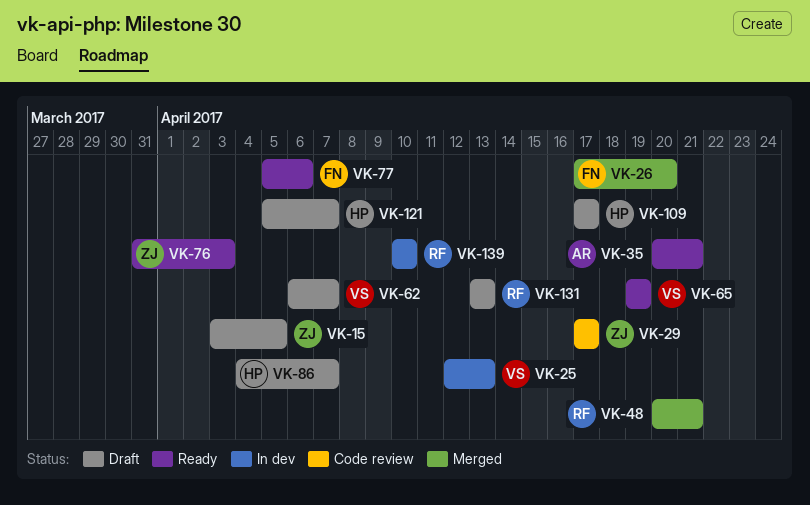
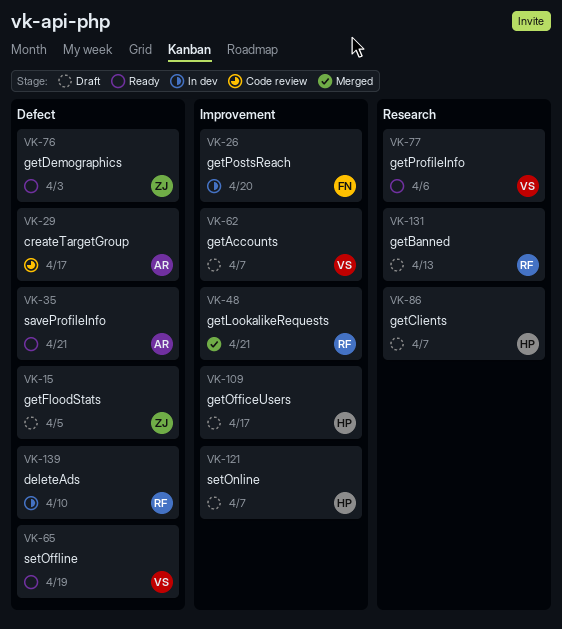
VK-25: present -> none
VK-26, status: Merged -> In dev
VK-29, owner: ZJ -> AR
VK-77, owner: FN -> VS

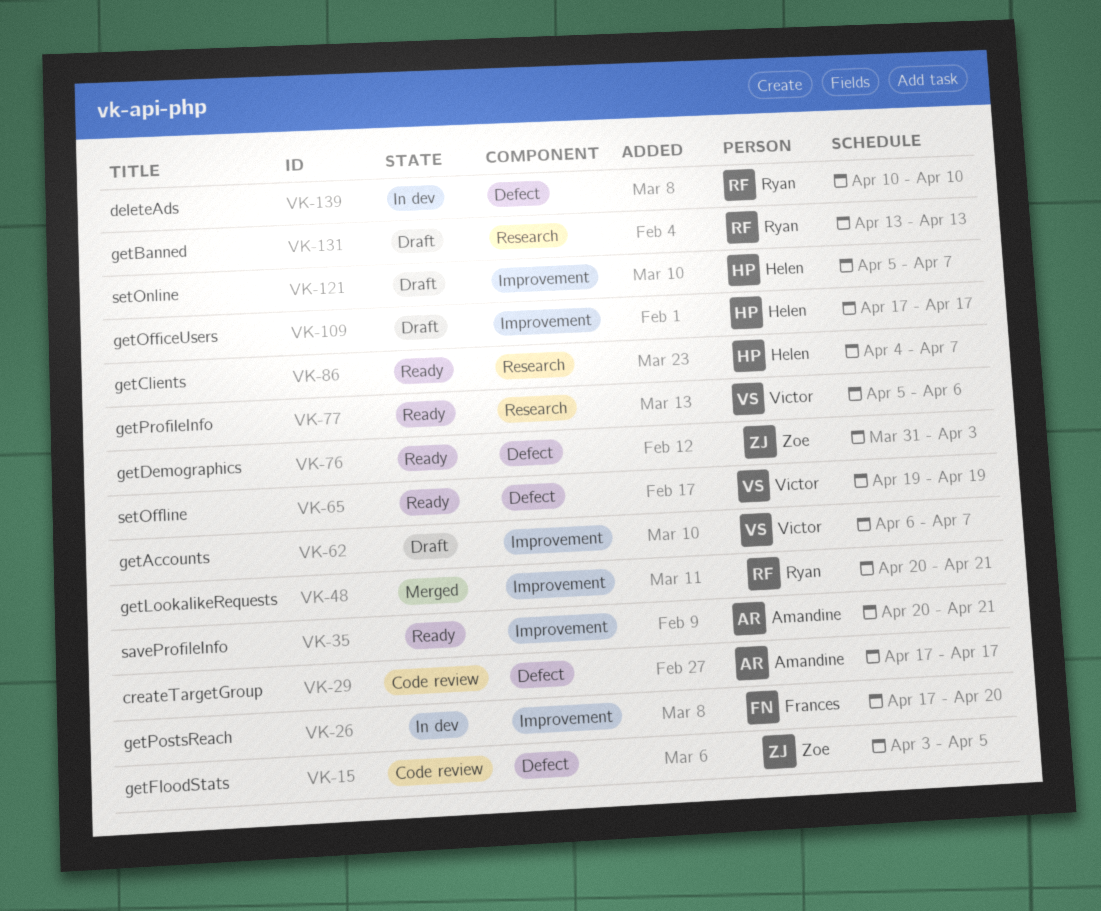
VK-15, status: Draft -> Code review
VK-35, label: Defect -> Improvement
VK-86, status: Draft -> Ready

